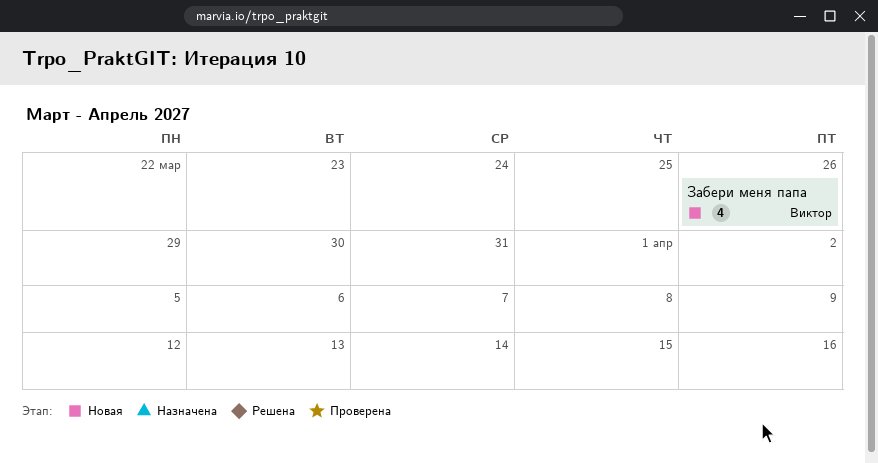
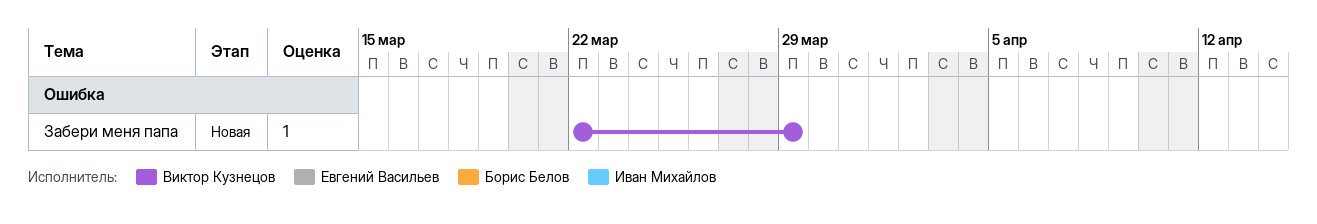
Забери меня папа, estimate: 4 -> 1
Забери меня папа, due: Mar 26 -> Mar 29

